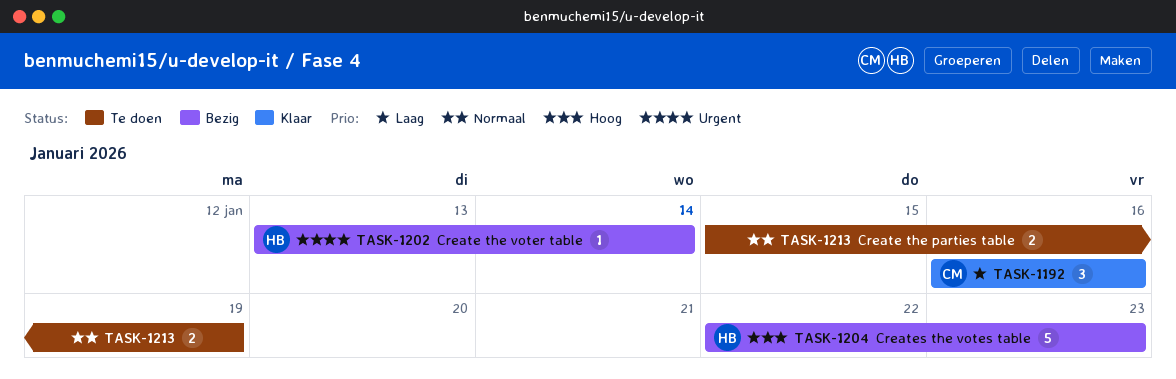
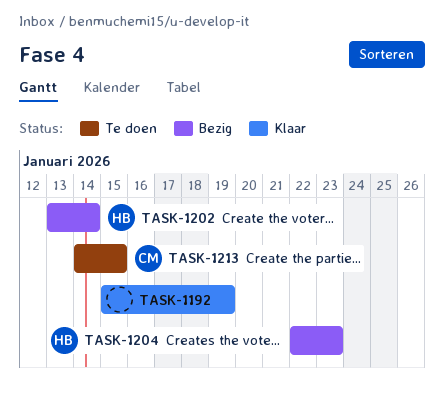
TASK-1192, owner: CM -> none
TASK-1192, start: Jan 16 -> Jan 15
TASK-1192, due: Jan 16 -> Jan 19
TASK-1213, owner: none -> CM
TASK-1213, start: Jan 15 -> Jan 14
TASK-1213, due: Jan 19 -> Jan 15

